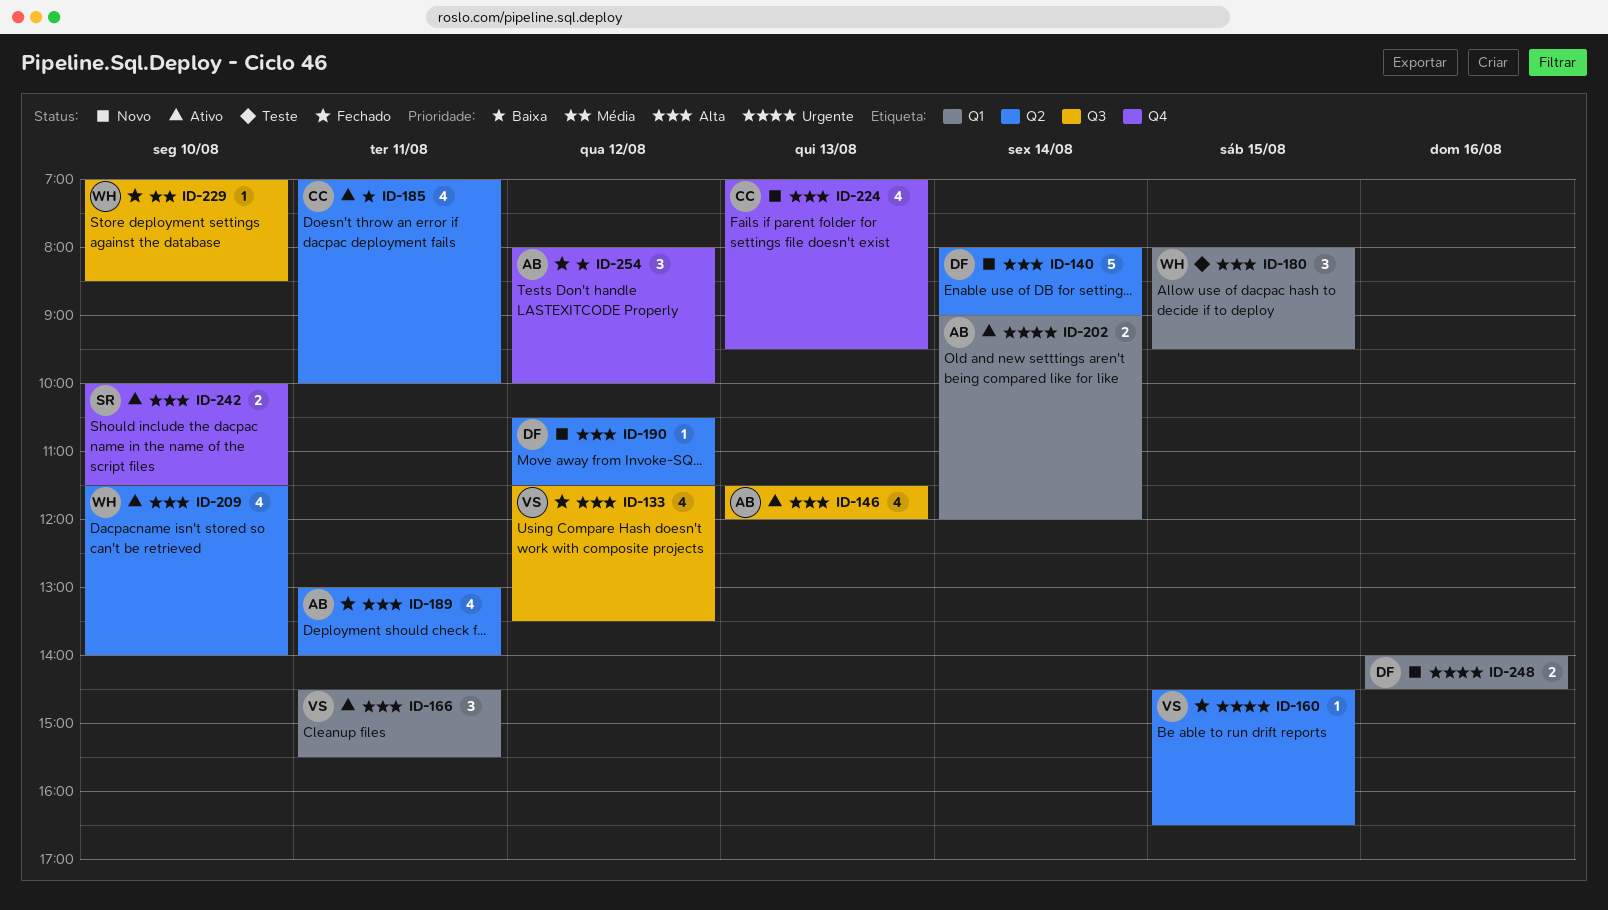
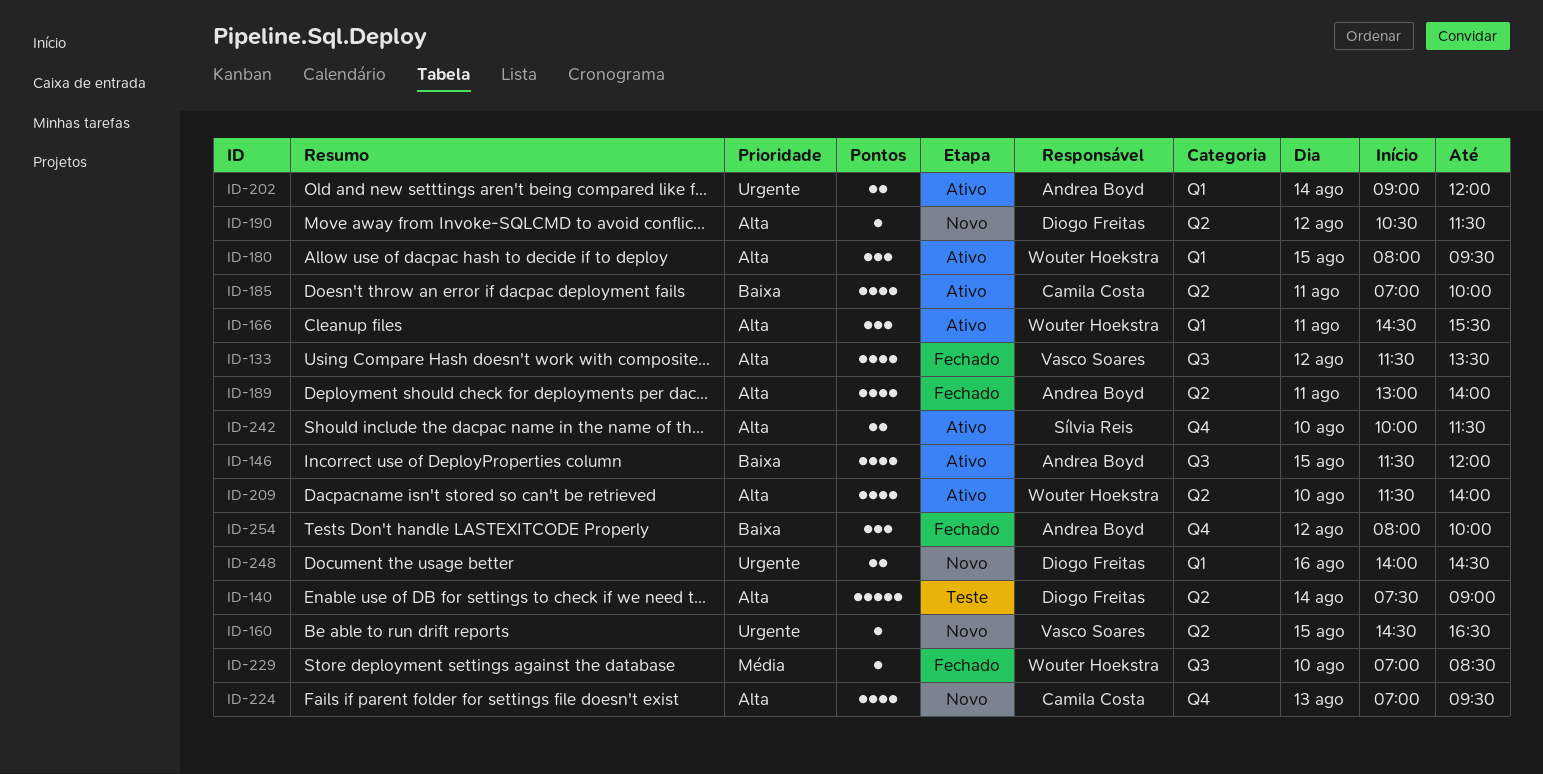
ID-140, status: Novo -> Teste
ID-140, begins: 08:00 -> 07:30
ID-146, priority: Alta -> Baixa
ID-146, day: Aug 13 -> Aug 15
ID-160, status: Fechado -> Novo
ID-166, owner: Vasco Soares -> Wouter Hoekstra
ID-180, status: Teste -> Ativo

